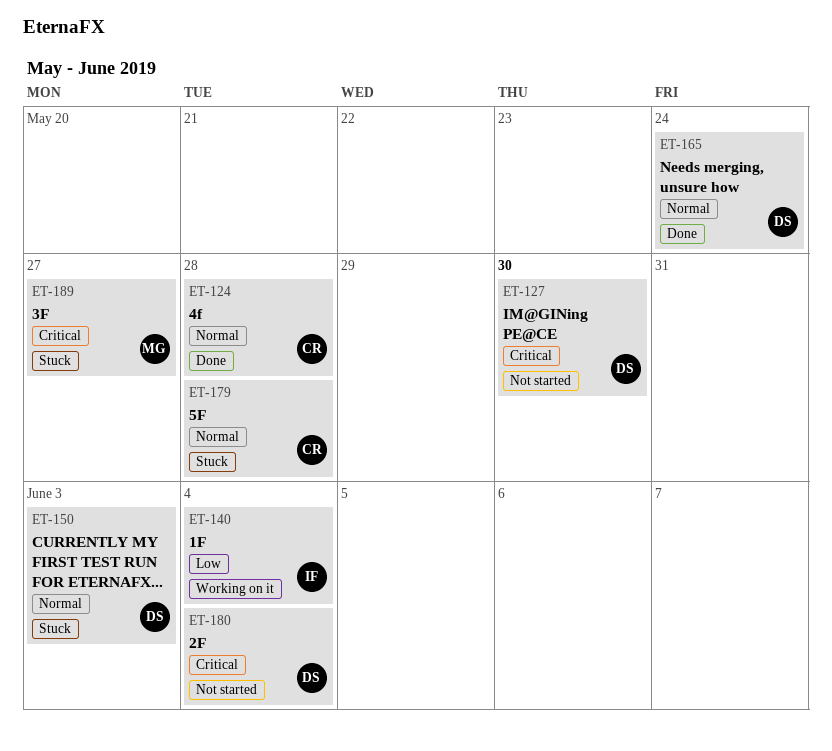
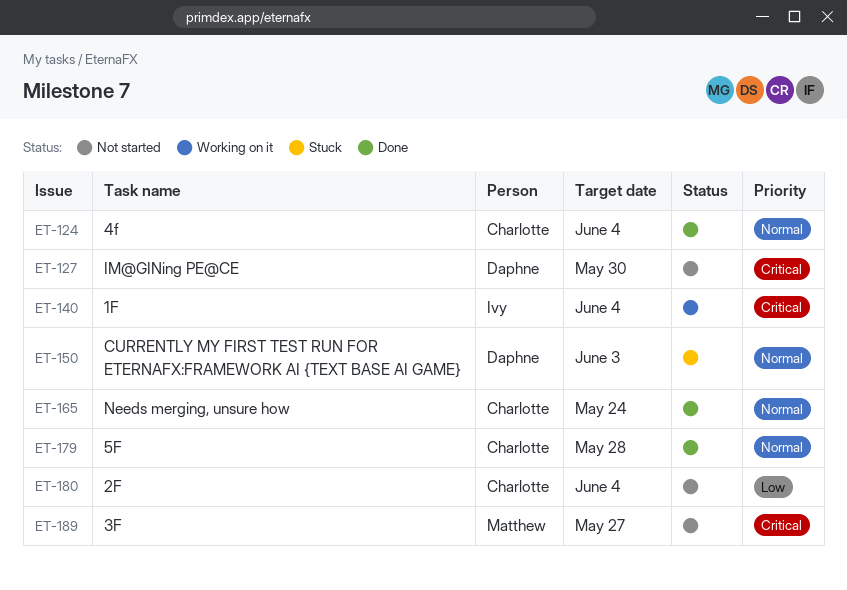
ET-124, due: May 28 -> Jun 4
ET-140, priority: Low -> Critical
ET-165, owner: Daphne -> Charlotte
ET-179, status: Stuck -> Done
ET-180, owner: Daphne -> Charlotte
ET-180, priority: Critical -> Low
ET-189, status: Stuck -> Not started

